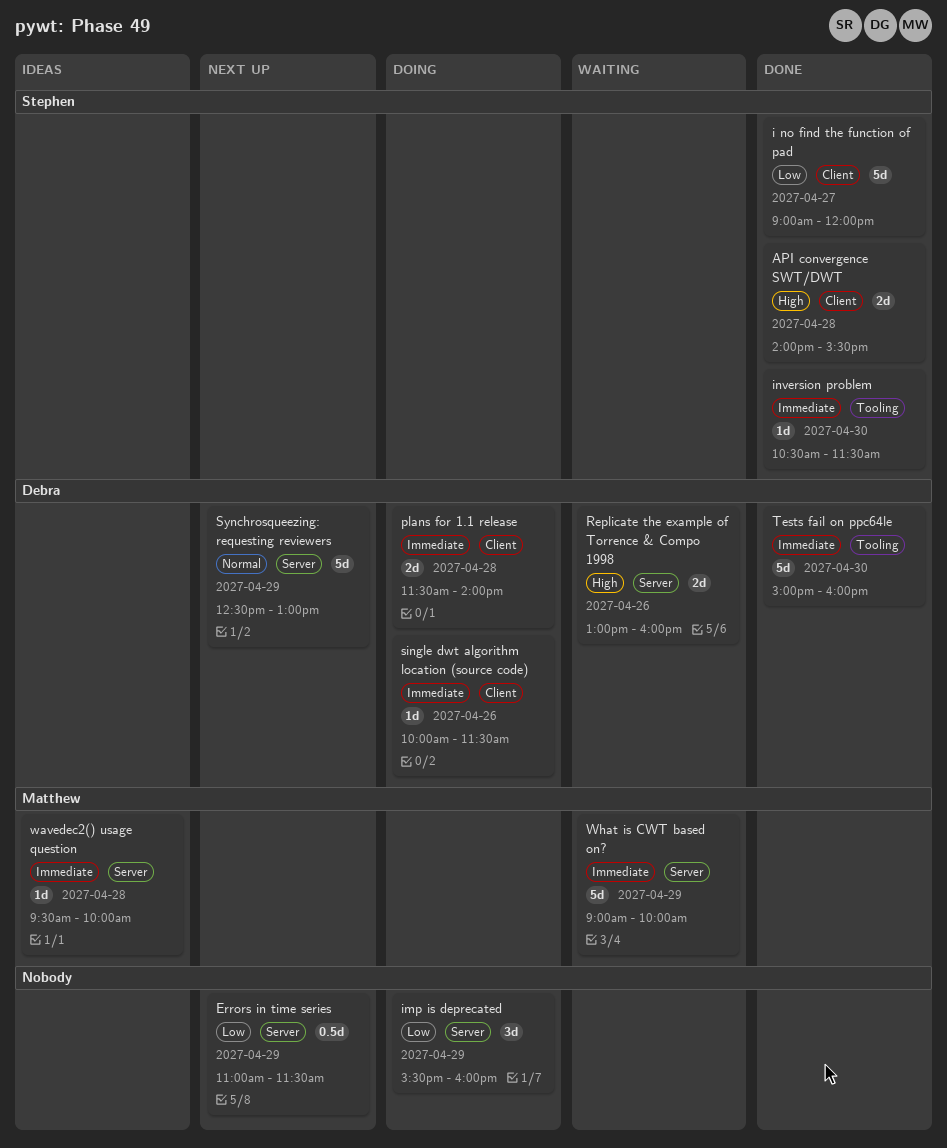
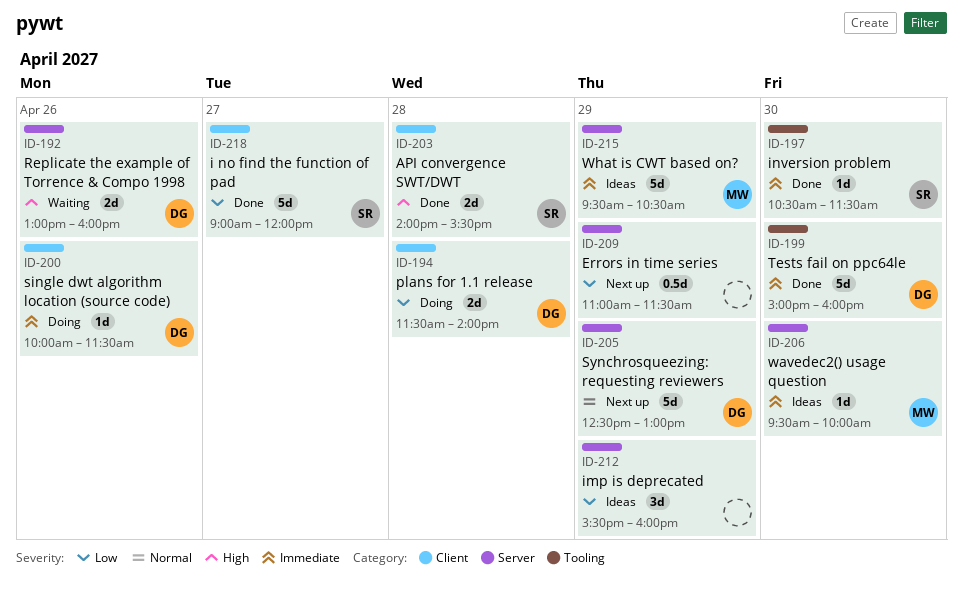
imp is deprecated, status: Doing -> Ideas
plans for 1.1 release, priority: Immediate -> Low
wavedec2() usage question, day: Apr 28 -> Apr 30
What is CWT based on?, status: Waiting -> Ideas
What is CWT based on?, begins: 09:00 -> 09:30
What is CWT based on?, ends: 10:00 -> 10:30

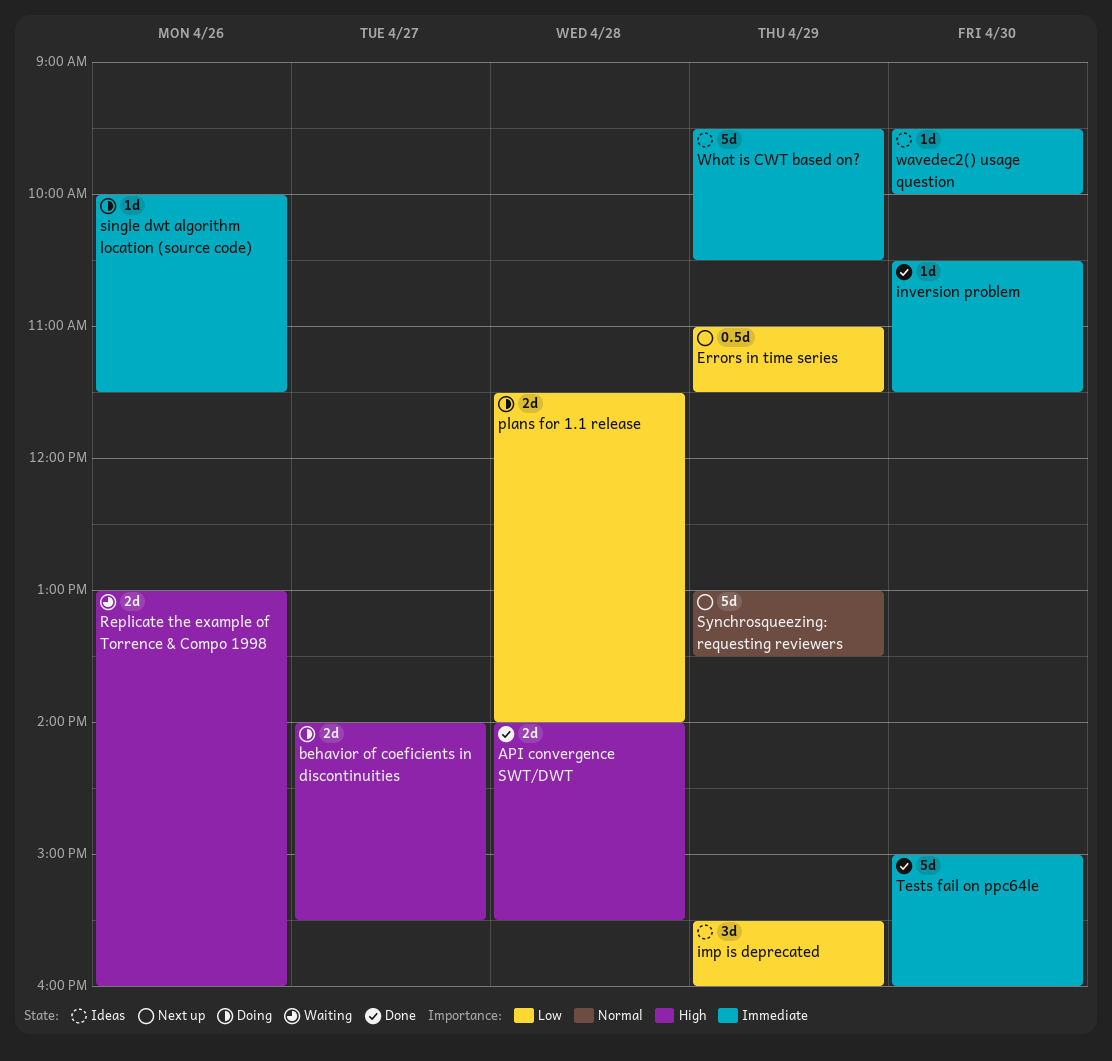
behavior of coeficients in discontinuities: none -> present
i no find the function of pad: present -> none
Synchrosqueezing: requesting reviewers, begins: 12:30 -> 13:00
Synchrosqueezing: requesting reviewers, ends: 13:00 -> 13:30

